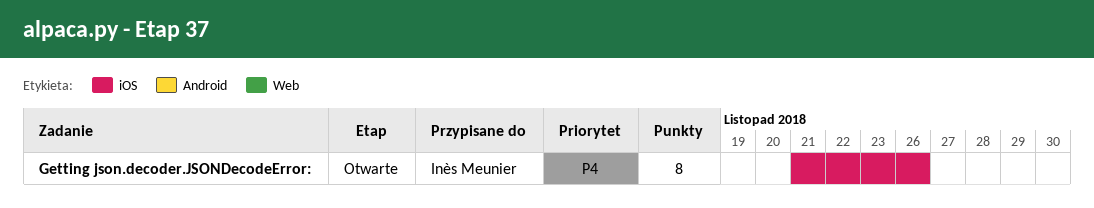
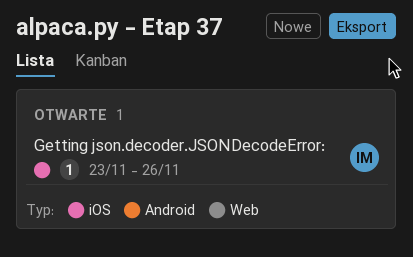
Getting json.decoder.JSONDecodeError:, estimate: 8 -> 1
Getting json.decoder.JSONDecodeError:, start: Nov 21 -> Nov 23

